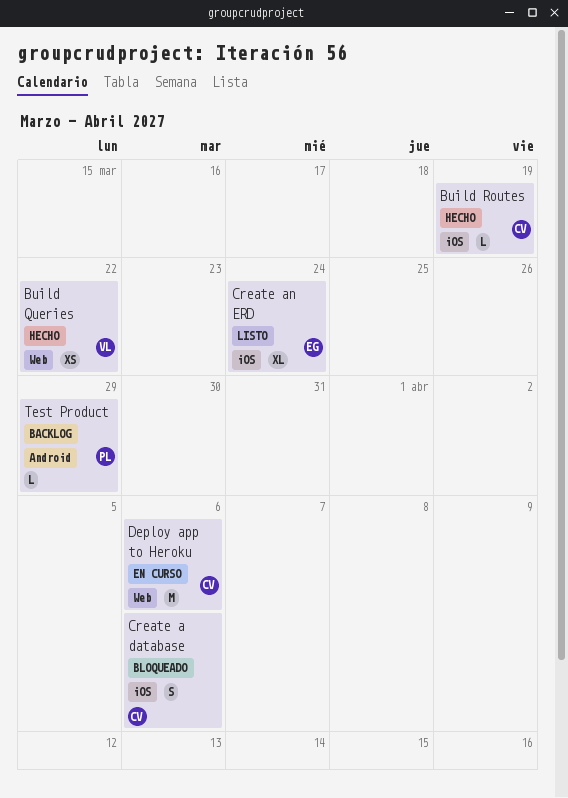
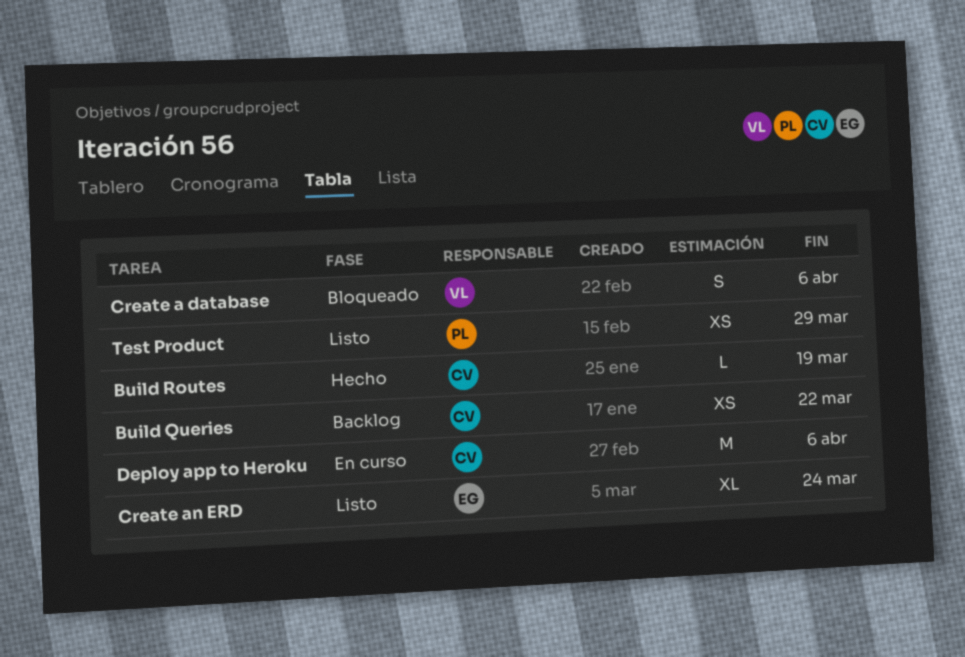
Build Queries, status: Hecho -> Backlog
Build Queries, owner: VL -> CV
Create a database, owner: CV -> VL
Test Product, status: Backlog -> Listo
Test Product, estimate: L -> XS

